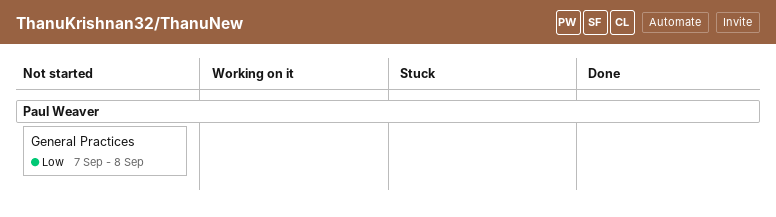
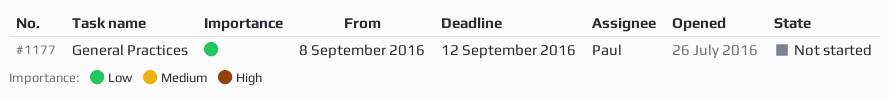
General Practices, start: Sep 7 -> Sep 8
General Practices, due: Sep 8 -> Sep 12

